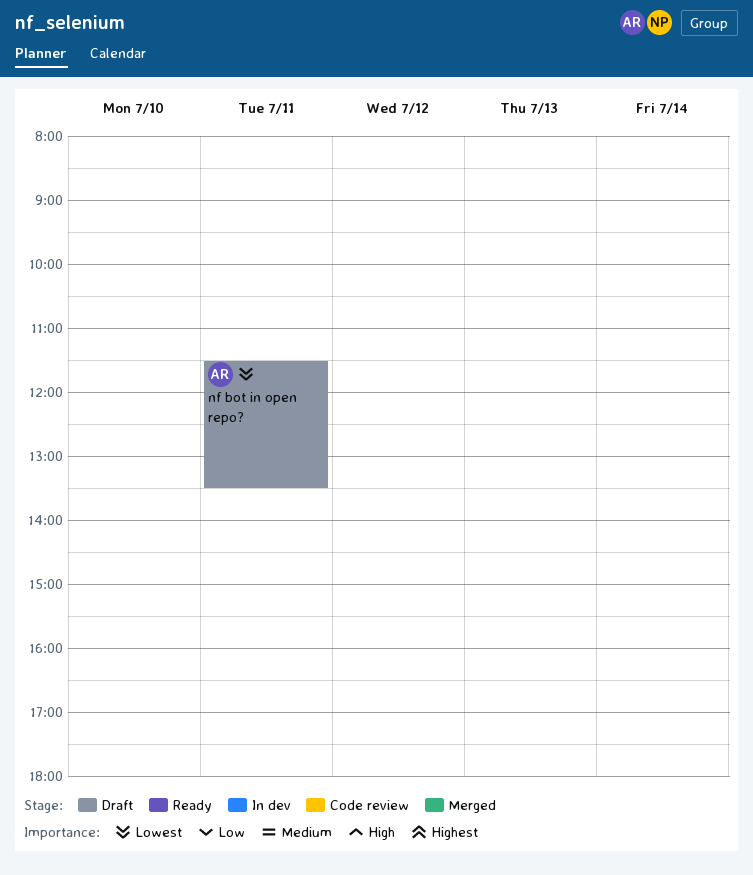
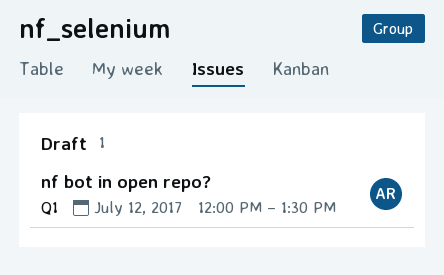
nf bot in open repo?, day: Jul 11 -> Jul 12
nf bot in open repo?, begins: 11:30 -> 12:00

